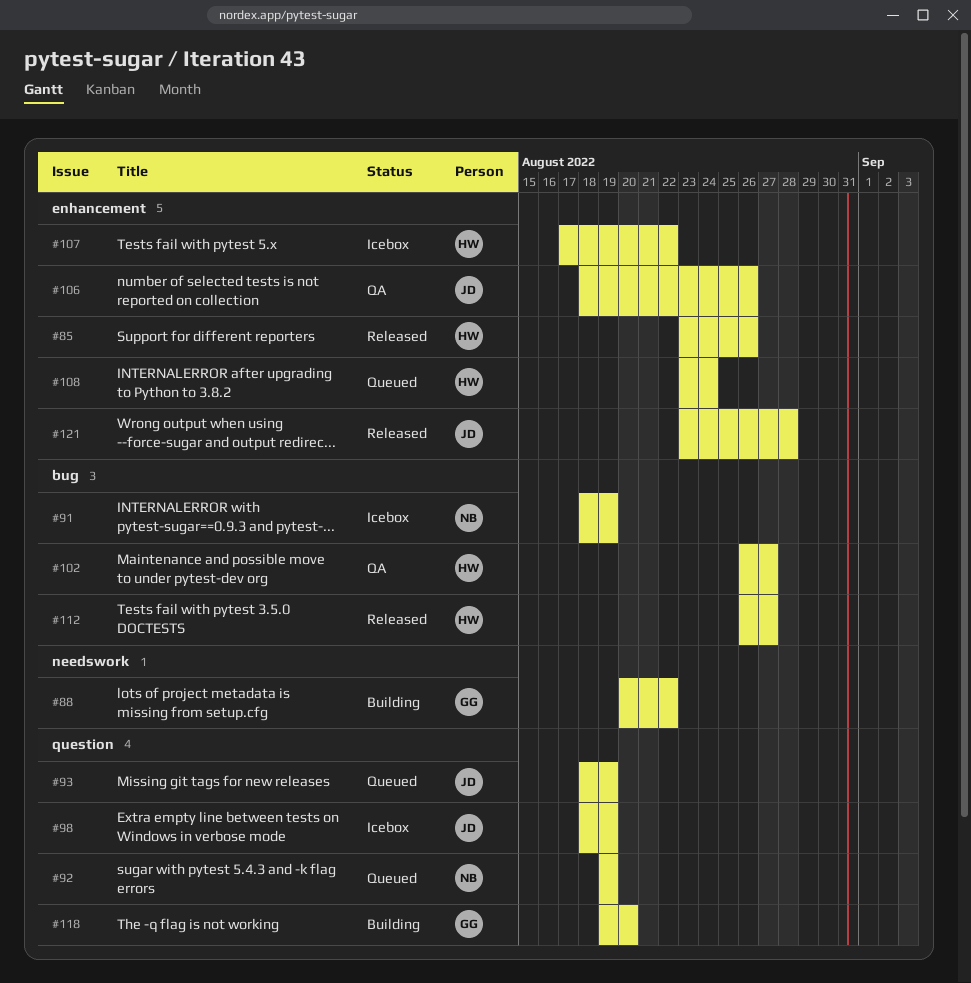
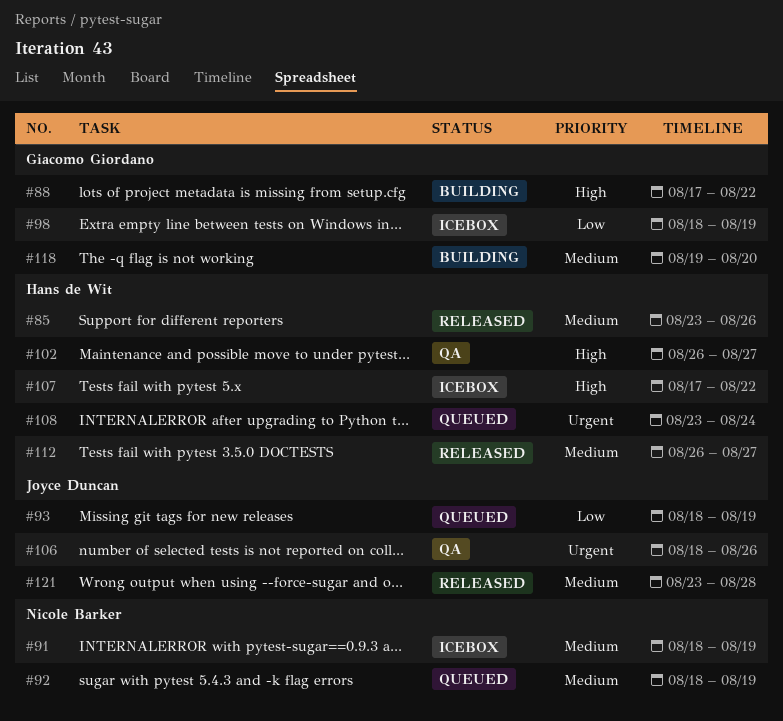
#88, start: Aug 20 -> Aug 17
#92, start: Aug 19 -> Aug 18
#98, owner: Joyce Duncan -> Giacomo Giordano

